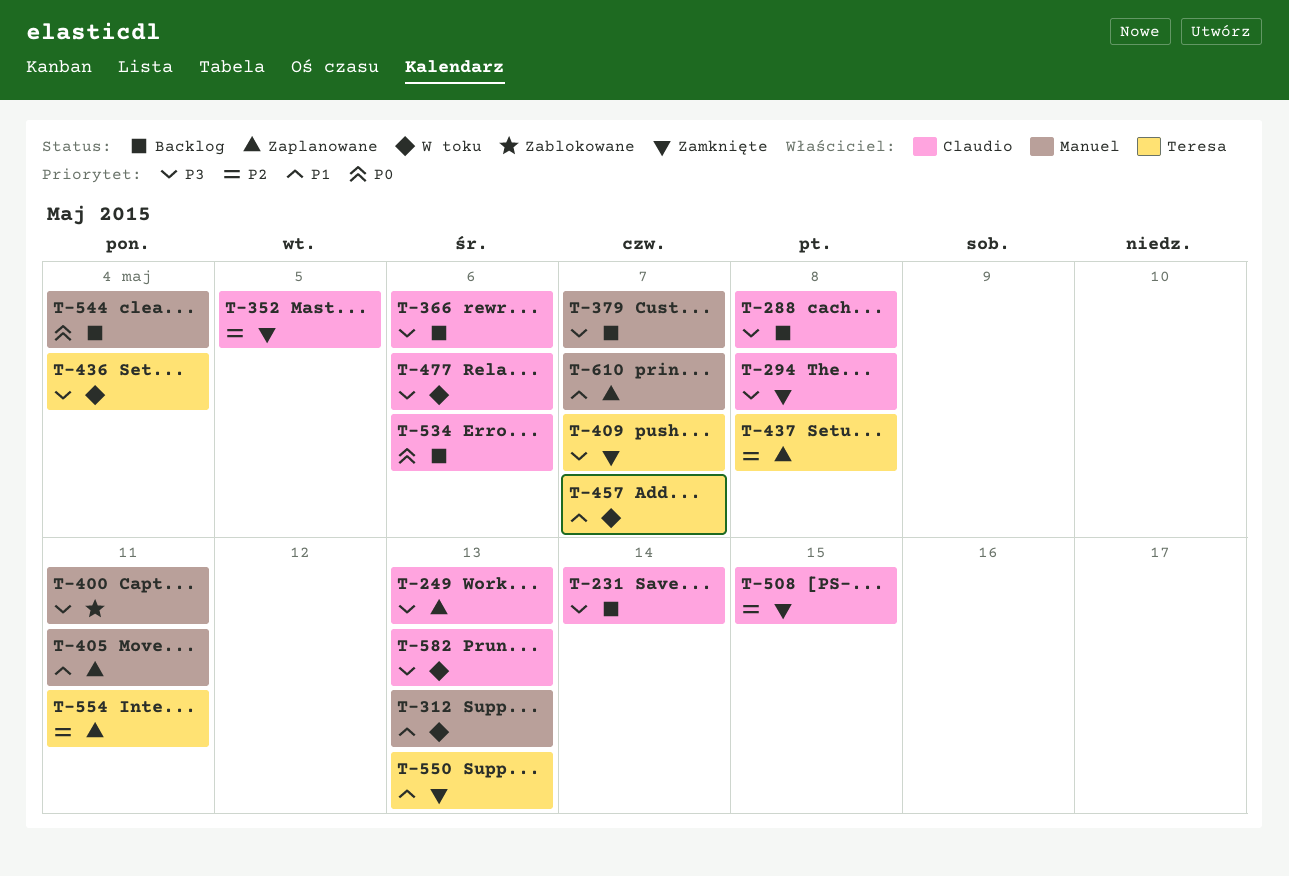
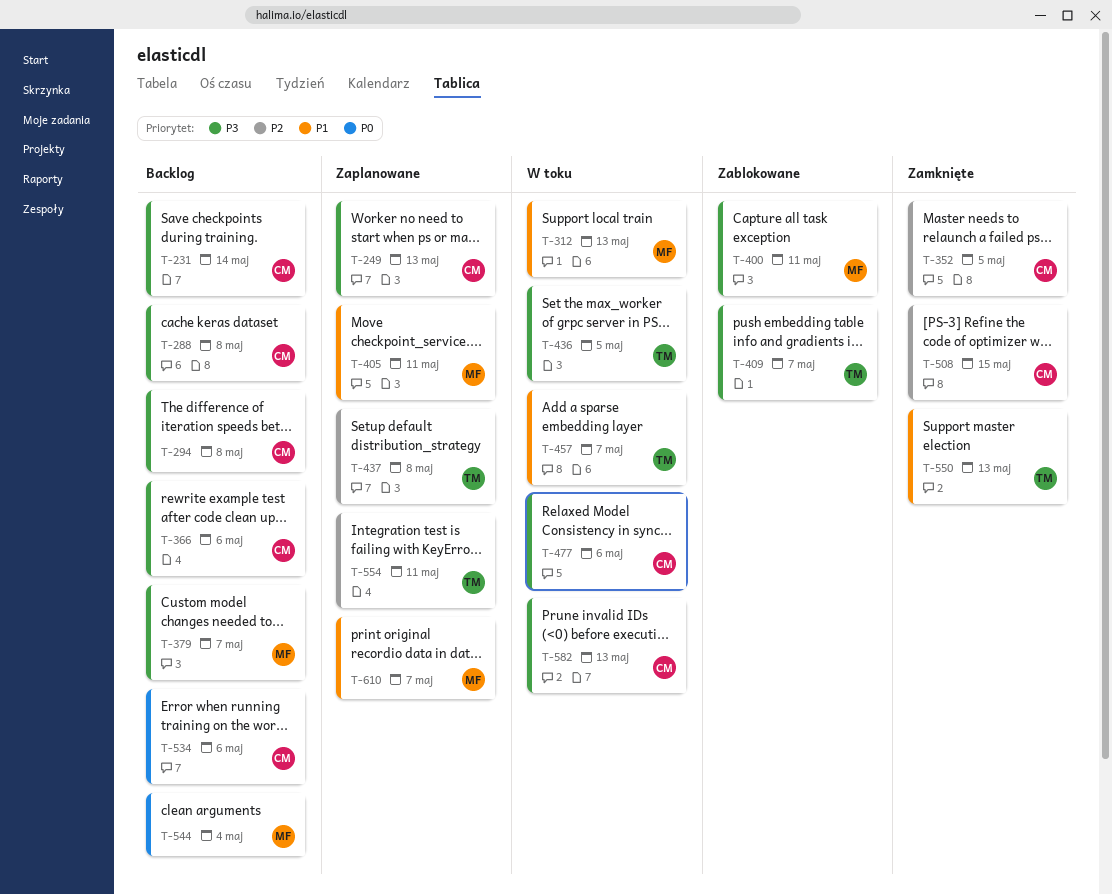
T-294, status: Zamknięte -> Backlog
T-409, status: Zamknięte -> Zablokowane
T-436, due: May 4 -> May 5

